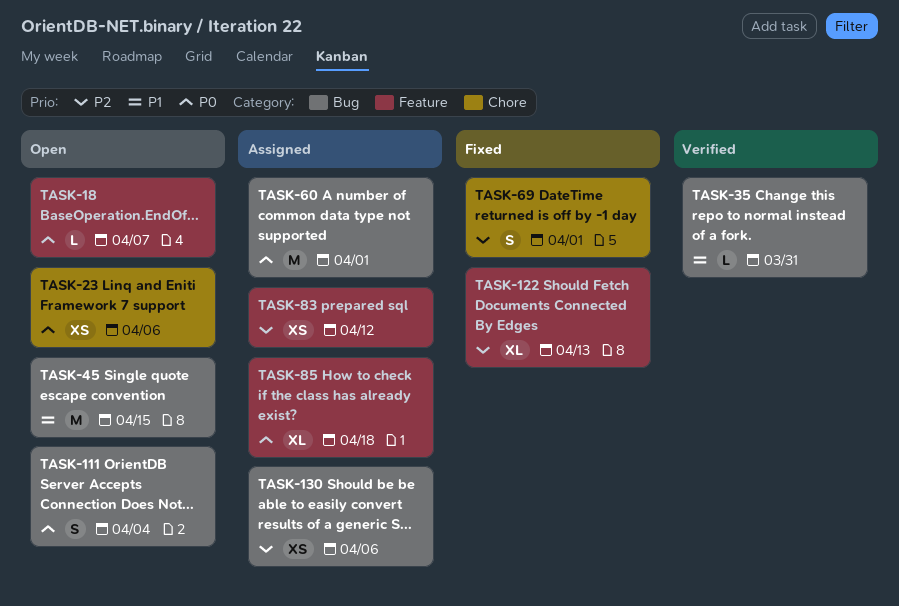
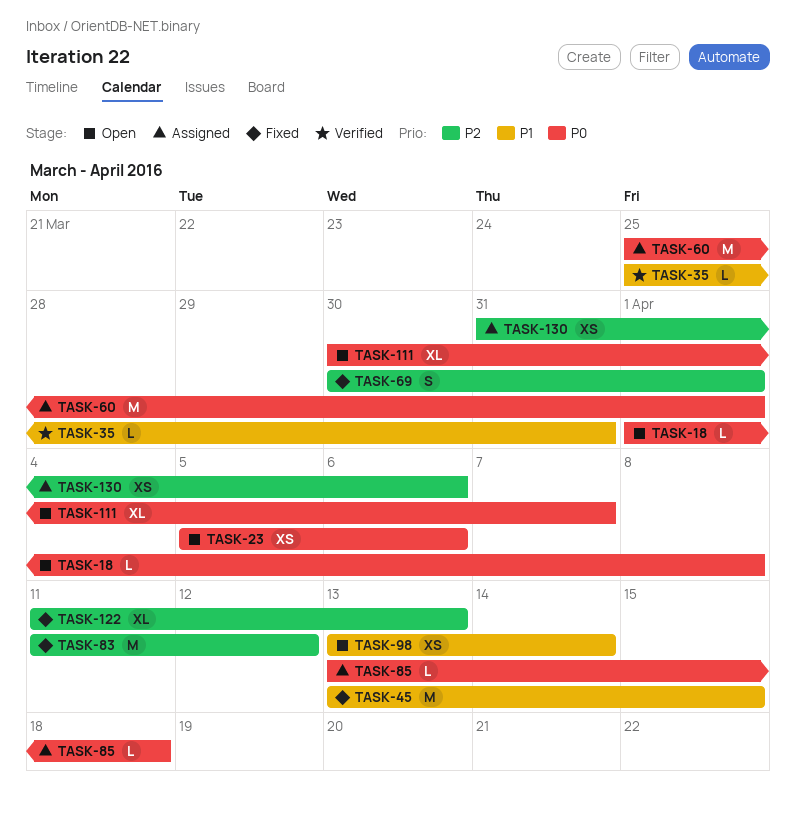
TASK-18, due: Apr 7 -> Apr 8
TASK-45, status: Open -> Fixed
TASK-83, status: Assigned -> Fixed
TASK-83, estimate: XS -> M
TASK-85, estimate: XL -> L
TASK-98: none -> present
TASK-111, estimate: S -> XL
TASK-111, due: Apr 4 -> Apr 7

